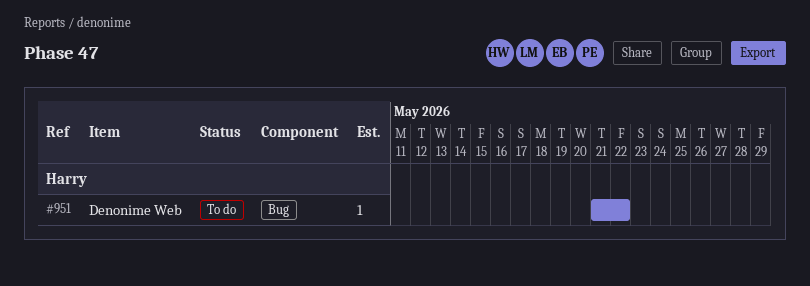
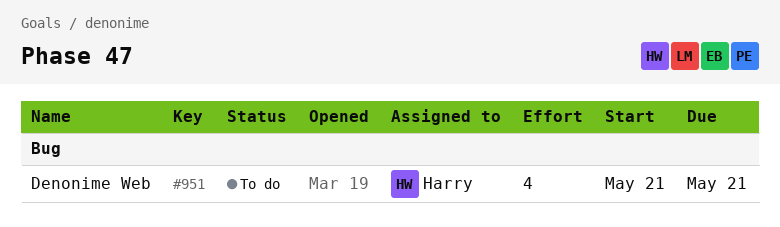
#951, estimate: 1 -> 4
#951, due: May 22 -> May 21

